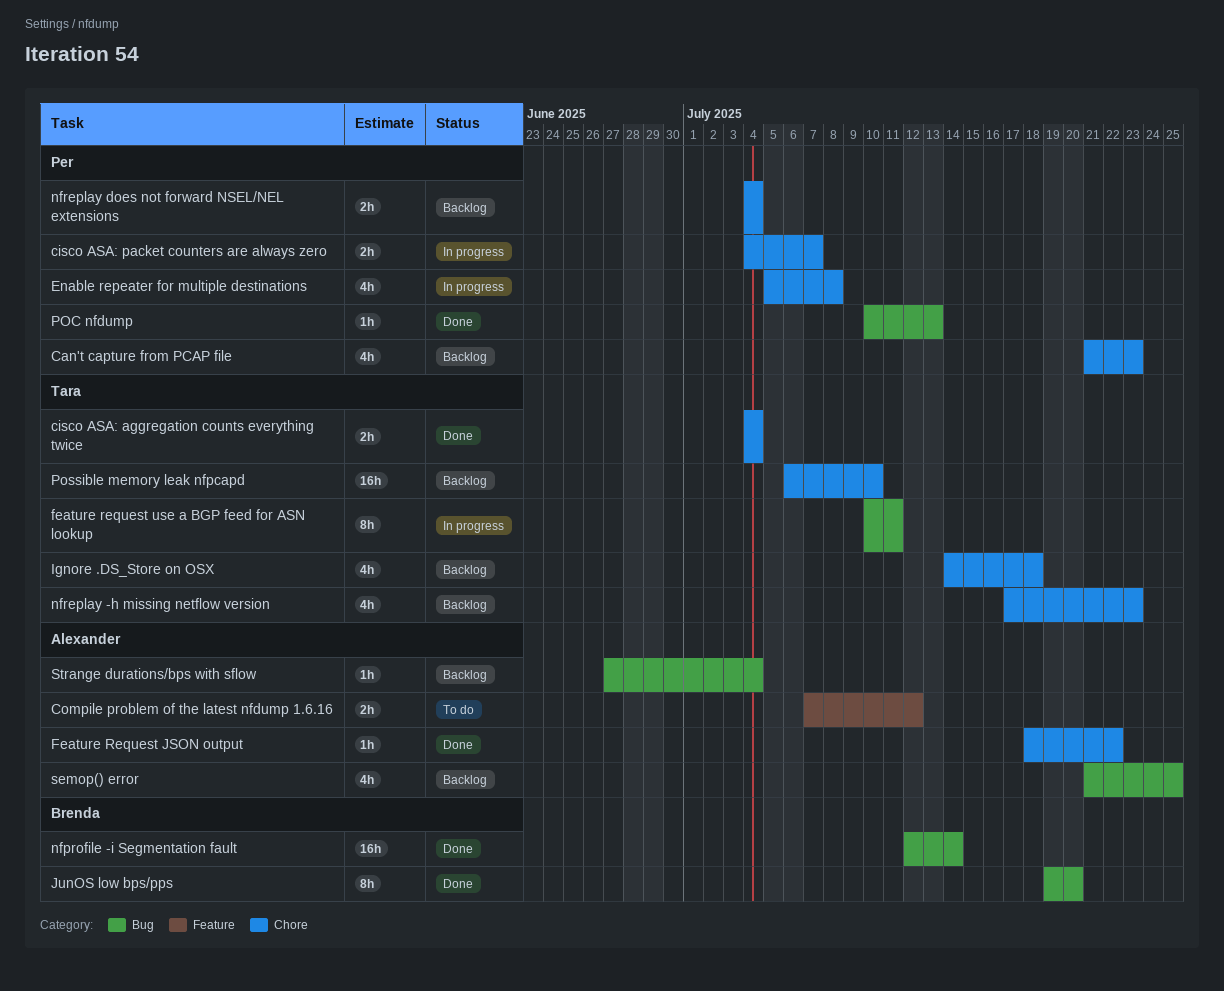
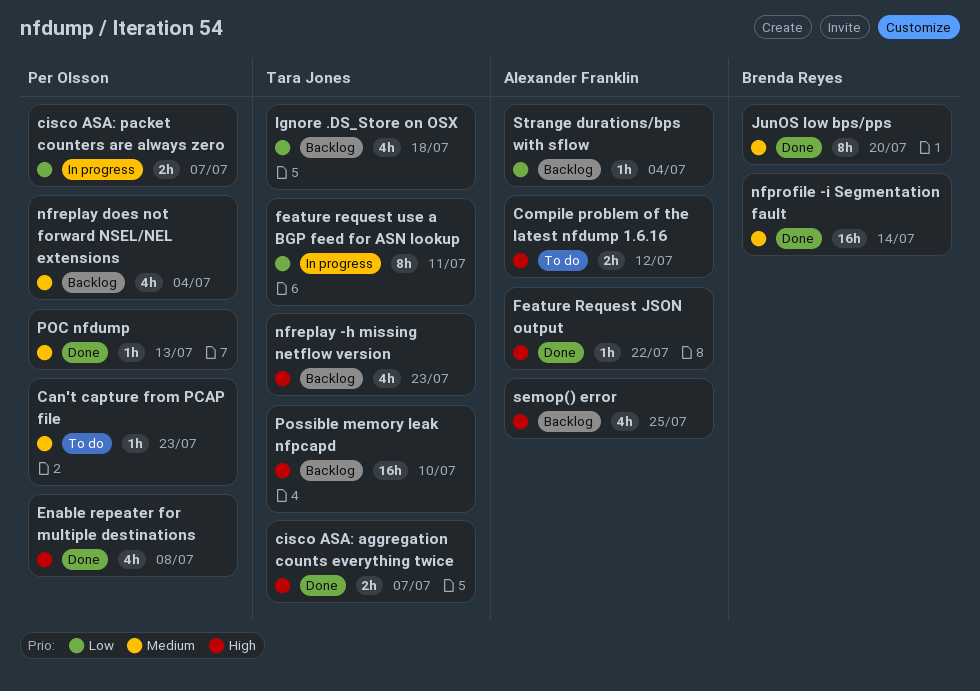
Can't capture from PCAP file, status: Backlog -> To do
Can't capture from PCAP file, estimate: 4h -> 1h
cisco ASA: aggregation counts everything twice, due: Jul 4 -> Jul 7
Enable repeater for multiple destinations, status: In progress -> Done
nfreplay does not forward NSEL/NEL extensions, estimate: 2h -> 4h

